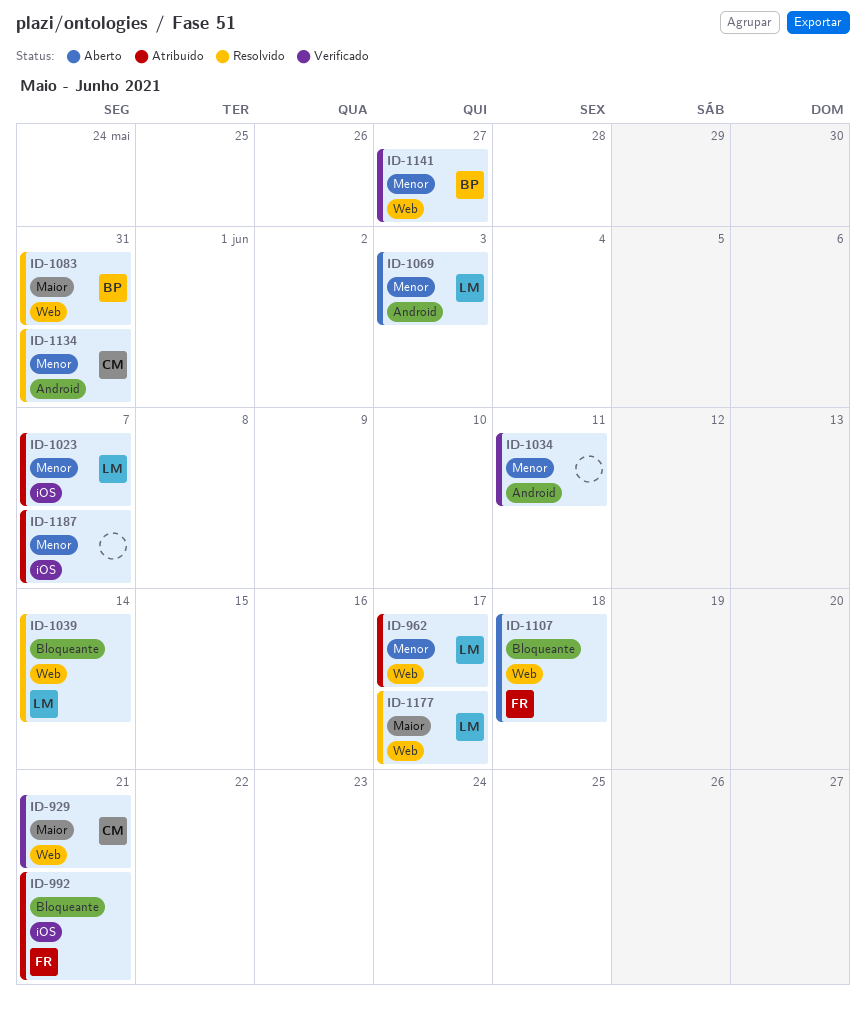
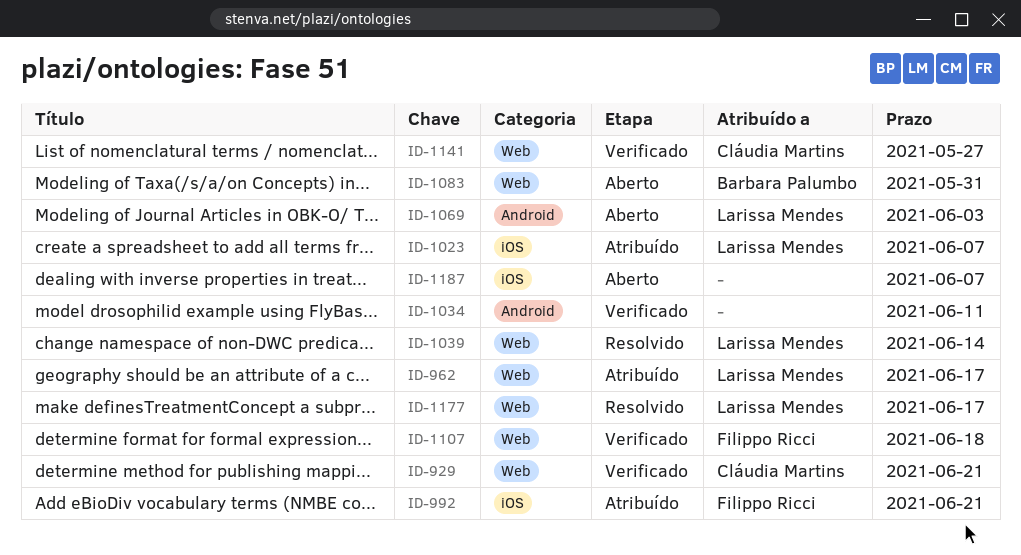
ID-1083, status: Resolvido -> Aberto
ID-1107, status: Aberto -> Verificado
ID-1134: present -> none
ID-1141, owner: Barbara Palumbo -> Cláudia Martins
ID-1187, status: Atribuído -> Aberto

